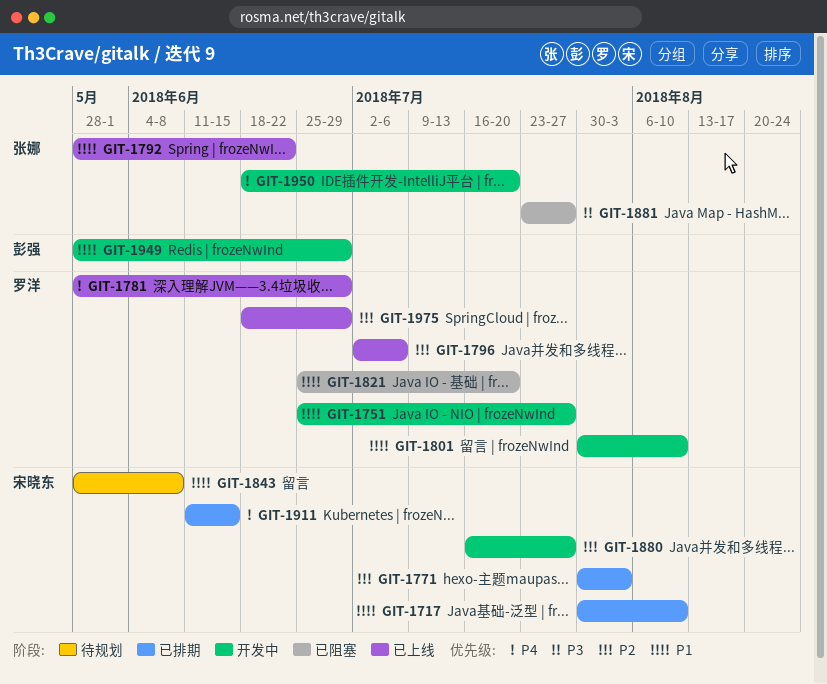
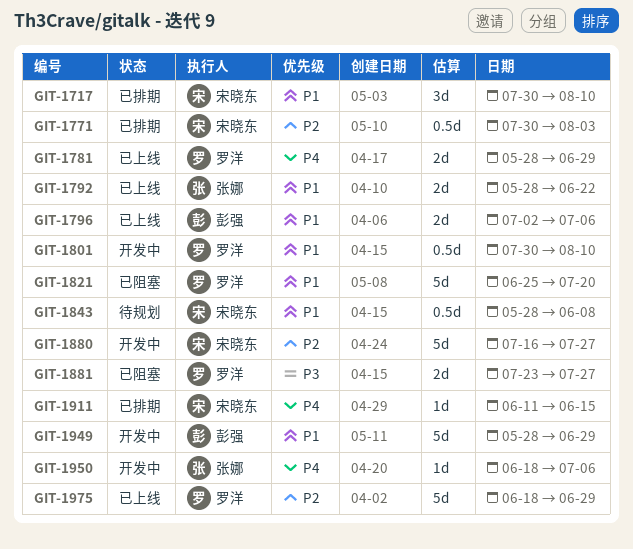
GIT-1751: present -> none
GIT-1796, owner: 罗洋 -> 彭强
GIT-1796, priority: P2 -> P1
GIT-1881, owner: 张娜 -> 罗洋
GIT-1950, due: Jul 20 -> Jul 6

